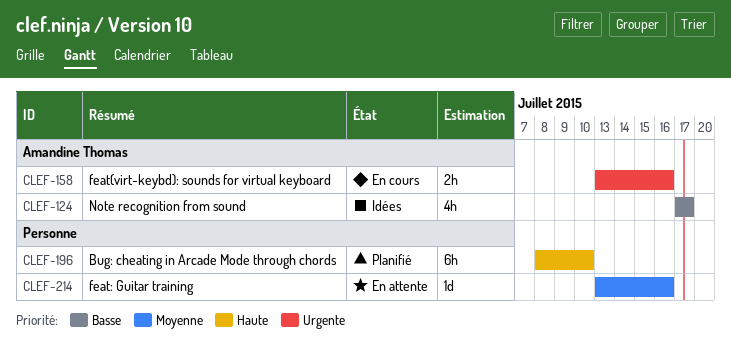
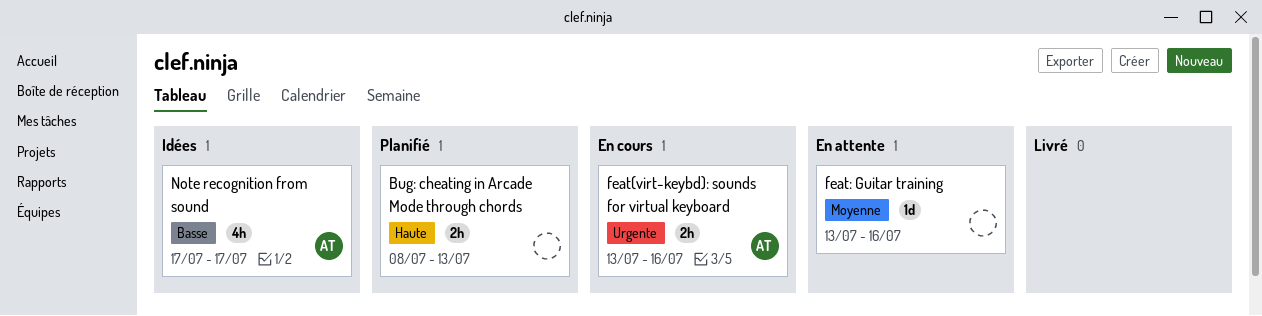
Bug: cheating in Arcade Mode through chords, estimate: 6h -> 2h
Bug: cheating in Arcade Mode through chords, due: Jul 10 -> Jul 13

